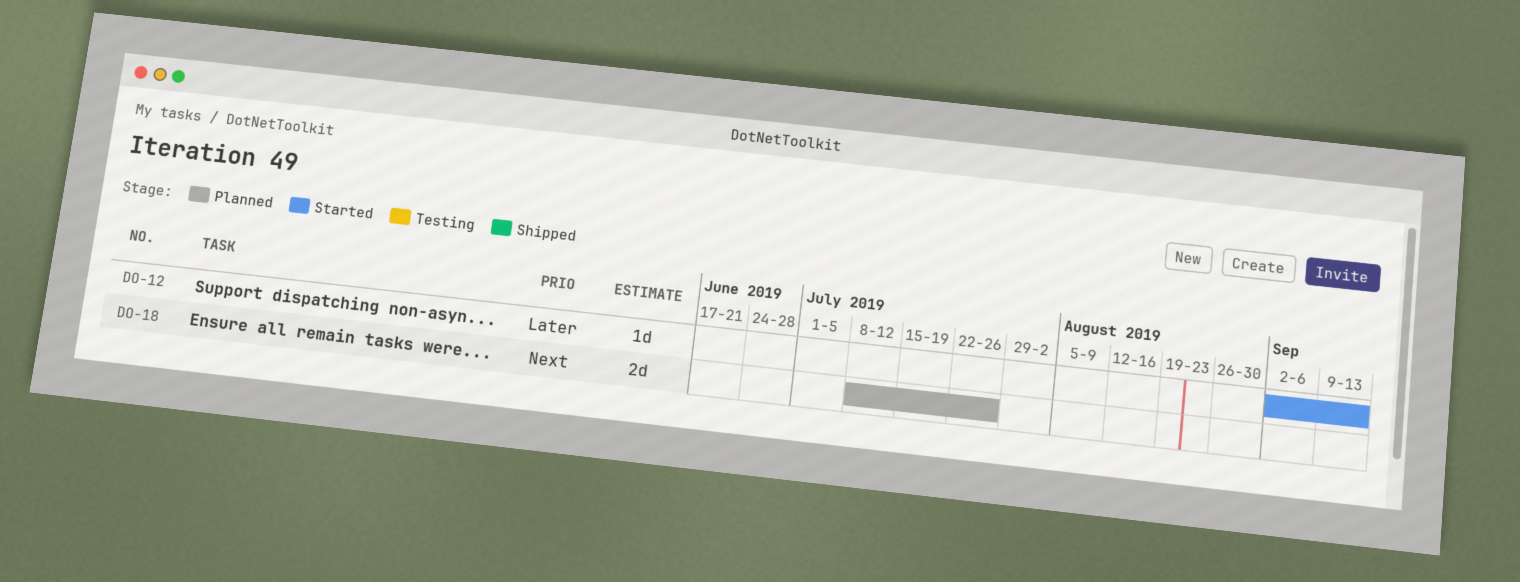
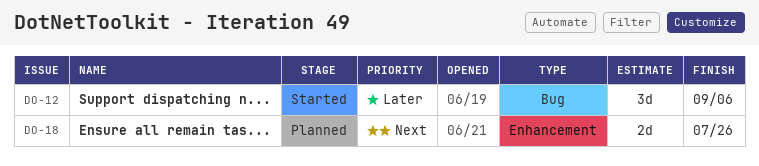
DO-12, estimate: 1d -> 3d
DO-12, due: Sep 13 -> Sep 6

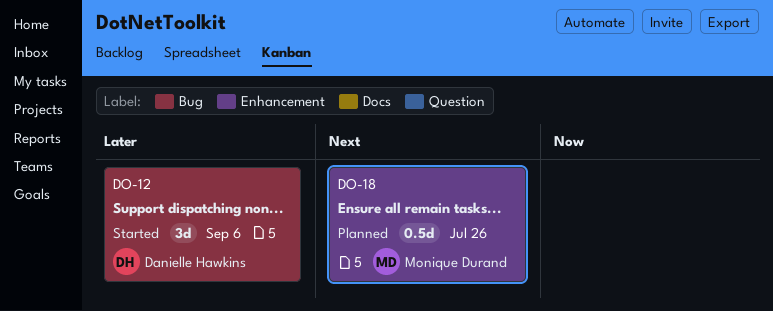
DO-18, estimate: 2d -> 0.5d

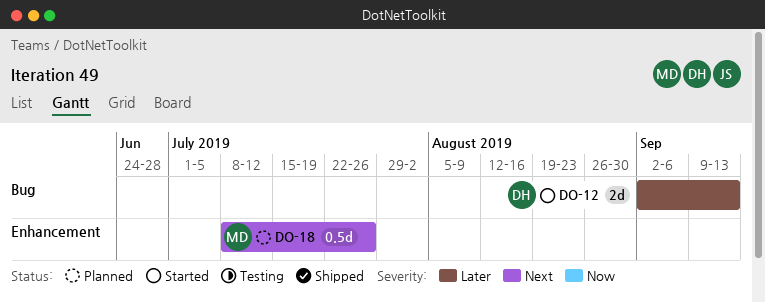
DO-12, estimate: 3d -> 2d
DO-12, due: Sep 6 -> Sep 13

